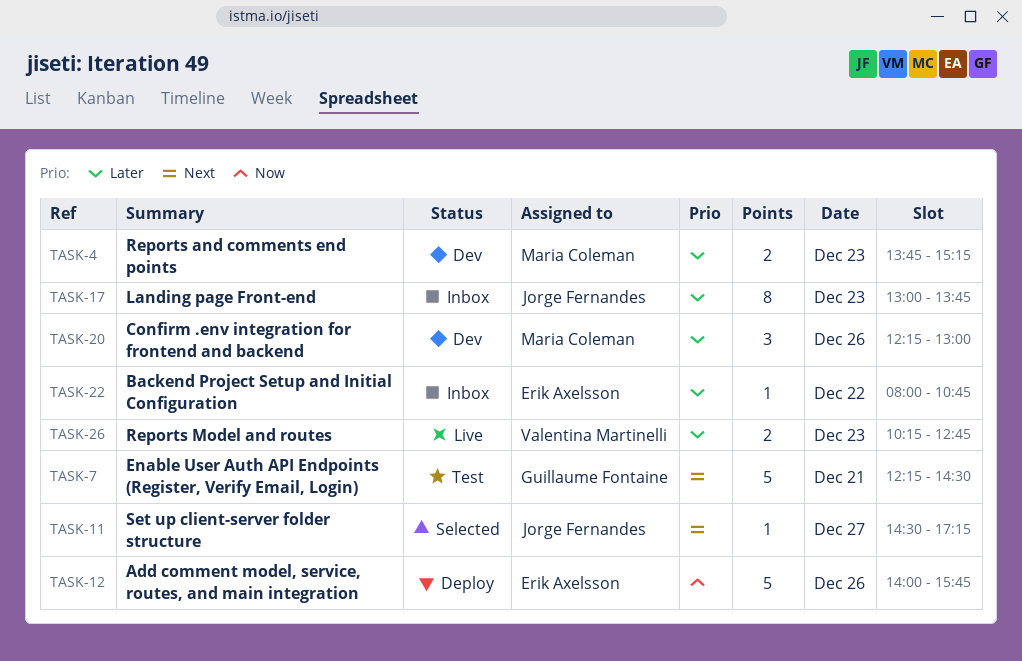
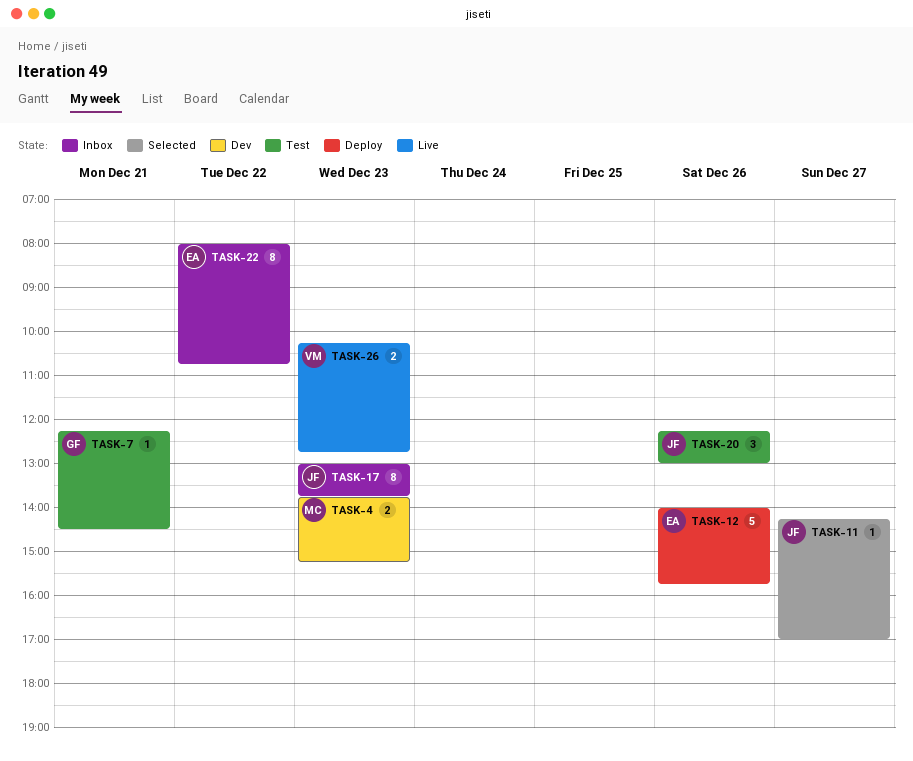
TASK-7, estimate: 5 -> 1
TASK-11, begins: 14:30 -> 14:15
TASK-11, ends: 17:15 -> 17:00
TASK-20, status: Dev -> Test
TASK-20, owner: Maria Coleman -> Jorge Fernandes
TASK-22, estimate: 1 -> 8

